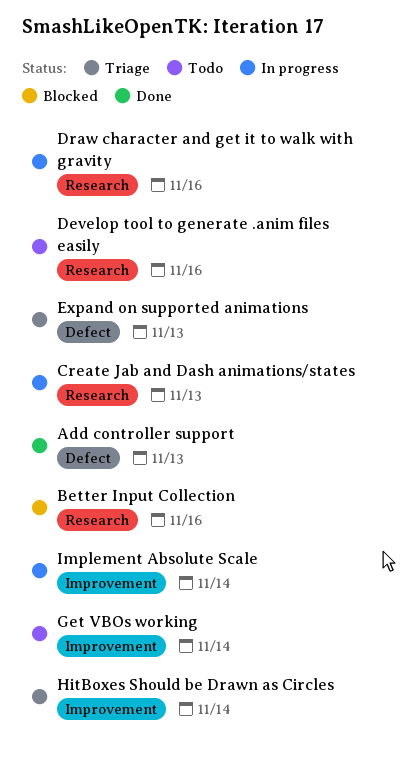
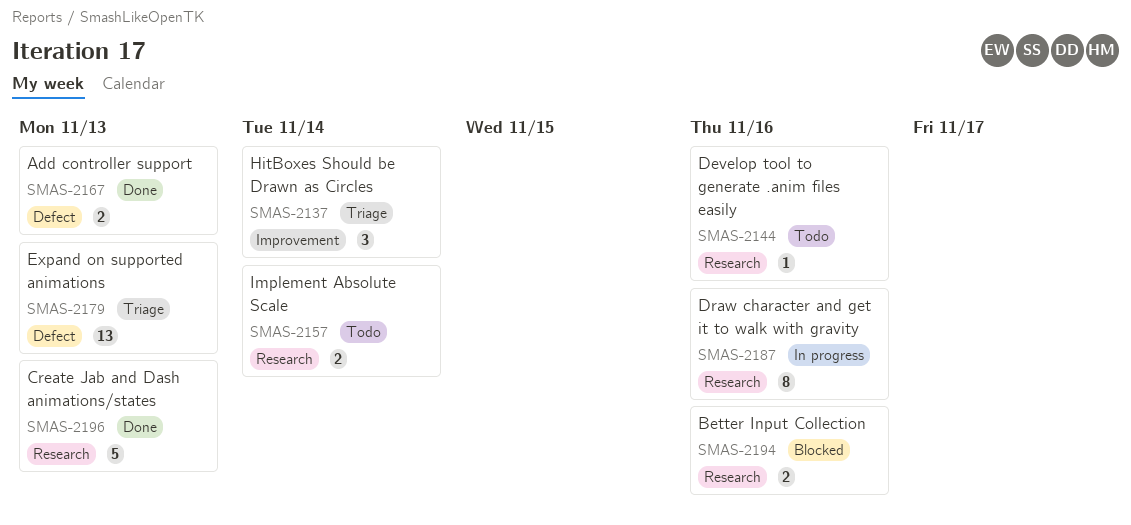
Create Jab and Dash animations/states, status: In progress -> Done
Get VBOs working: present -> none
Implement Absolute Scale, status: In progress -> Todo
Implement Absolute Scale, label: Improvement -> Research

